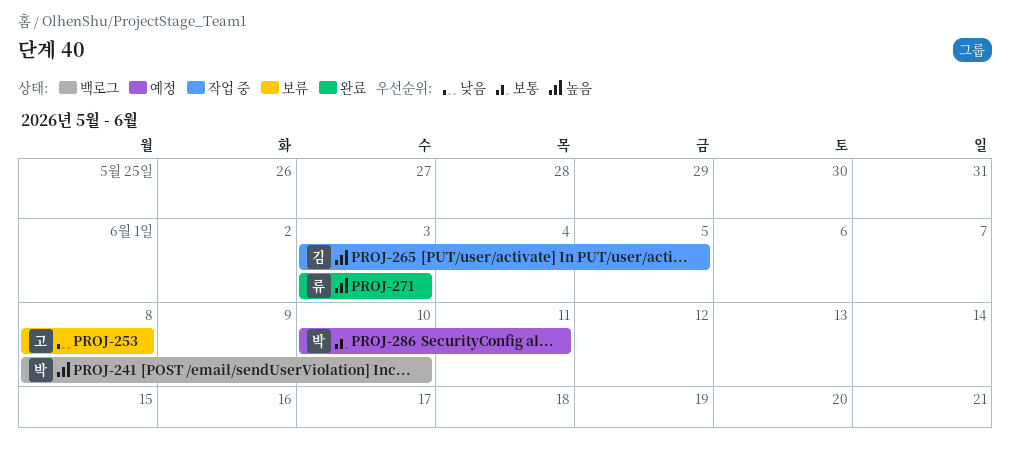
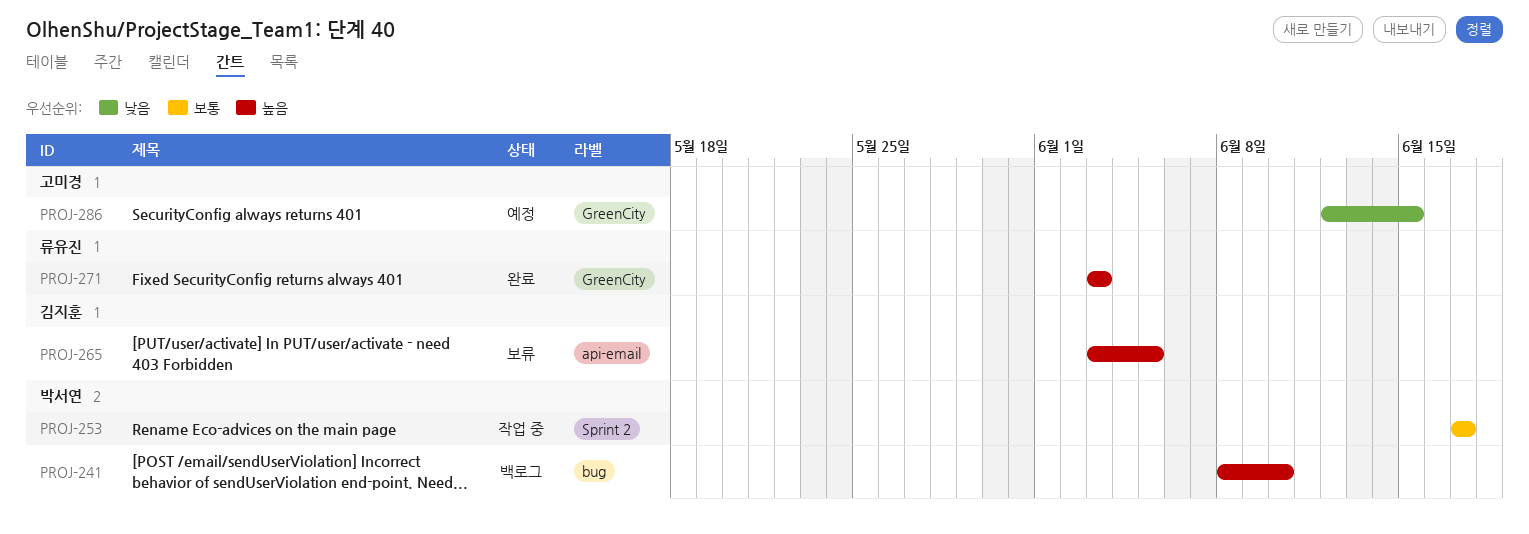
PROJ-253, status: 보류 -> 작업 중
PROJ-253, owner: 고미경 -> 박서연
PROJ-253, priority: 낮음 -> 보통
PROJ-253, start: Jun 8 -> Jun 17
PROJ-253, due: Jun 8 -> Jun 17
PROJ-265, status: 작업 중 -> 보류
PROJ-286, owner: 박서연 -> 고미경
PROJ-286, priority: 보통 -> 낮음
PROJ-286, start: Jun 10 -> Jun 12
PROJ-286, due: Jun 11 -> Jun 15

